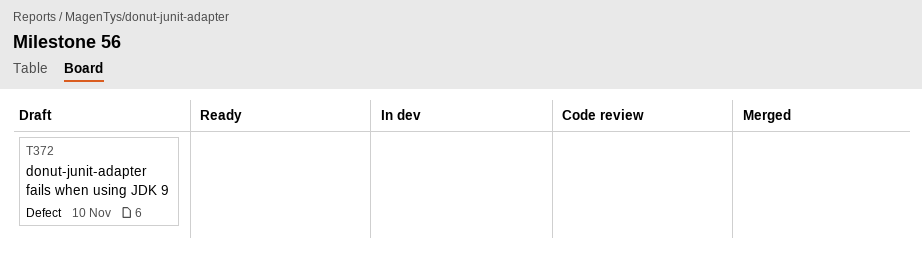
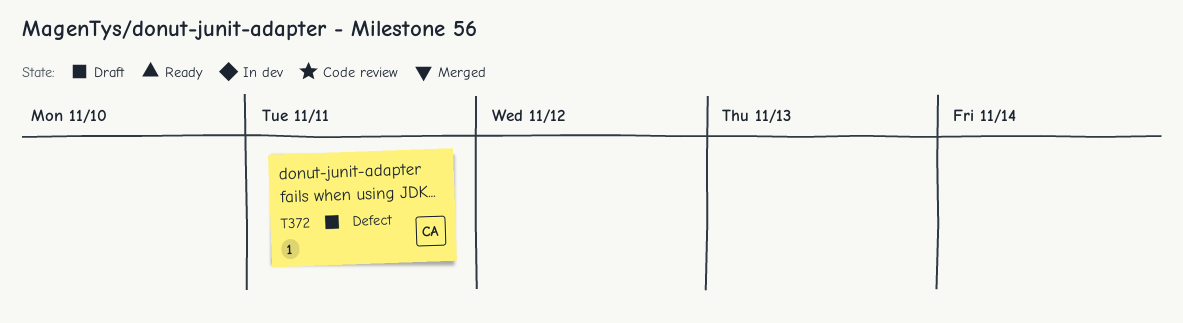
T372, due: Nov 10 -> Nov 11

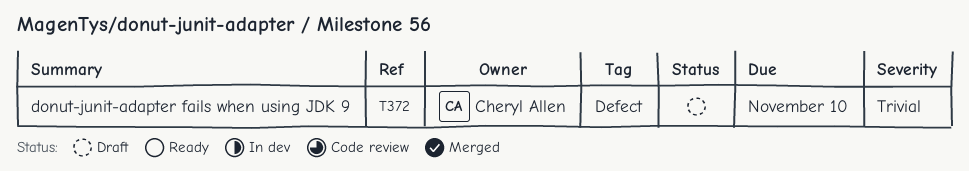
T372, due: Nov 11 -> Nov 10

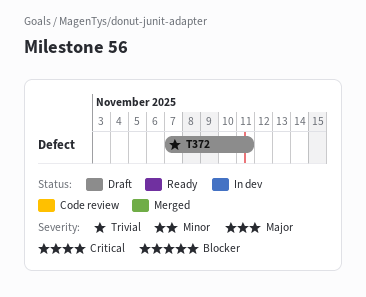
T372, due: Nov 10 -> Nov 11

